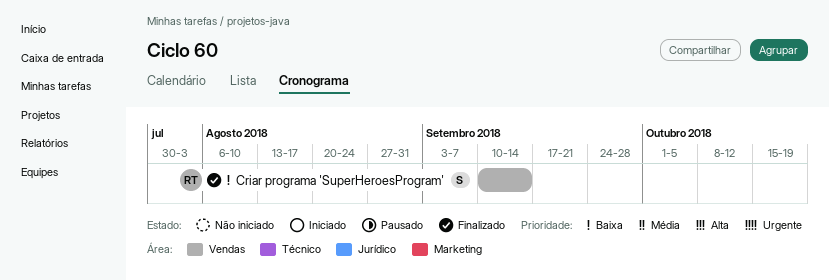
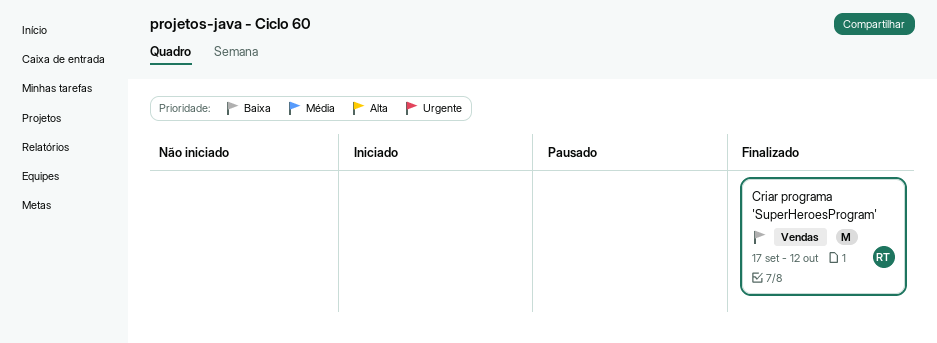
Criar programa 'SuperHeroesProgram', estimate: S -> M
Criar programa 'SuperHeroesProgram', start: Sep 10 -> Sep 17
Criar programa 'SuperHeroesProgram', due: Sep 14 -> Oct 12

